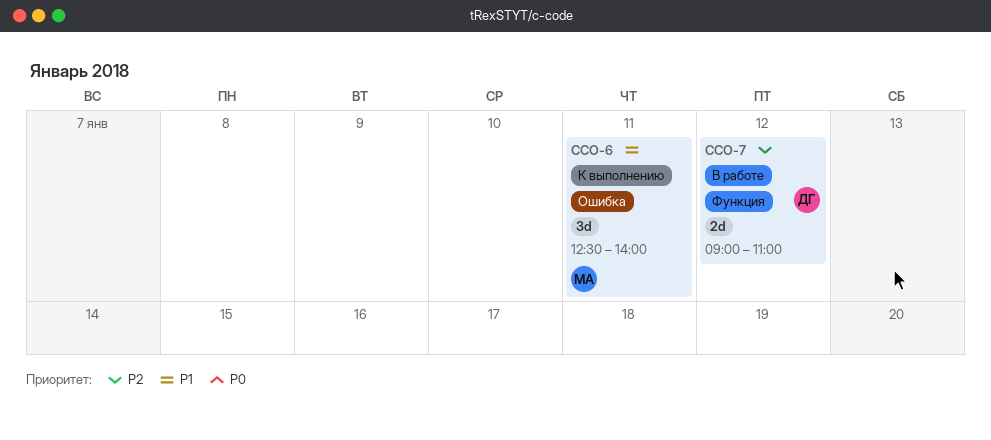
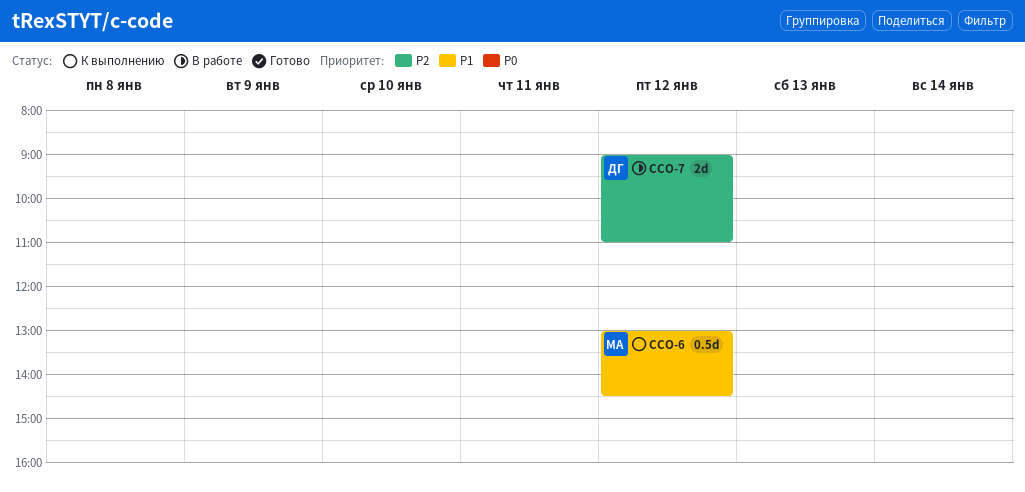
CCO-6, estimate: 3d -> 0.5d
CCO-6, day: Jan 11 -> Jan 12
CCO-6, begins: 12:30 -> 13:00
CCO-6, ends: 14:00 -> 14:30

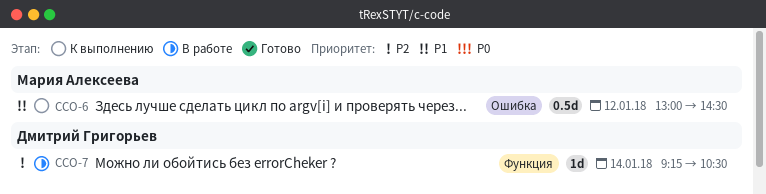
CCO-7, estimate: 2d -> 1d
CCO-7, day: Jan 12 -> Jan 14
CCO-7, begins: 09:00 -> 09:15
CCO-7, ends: 11:00 -> 10:30

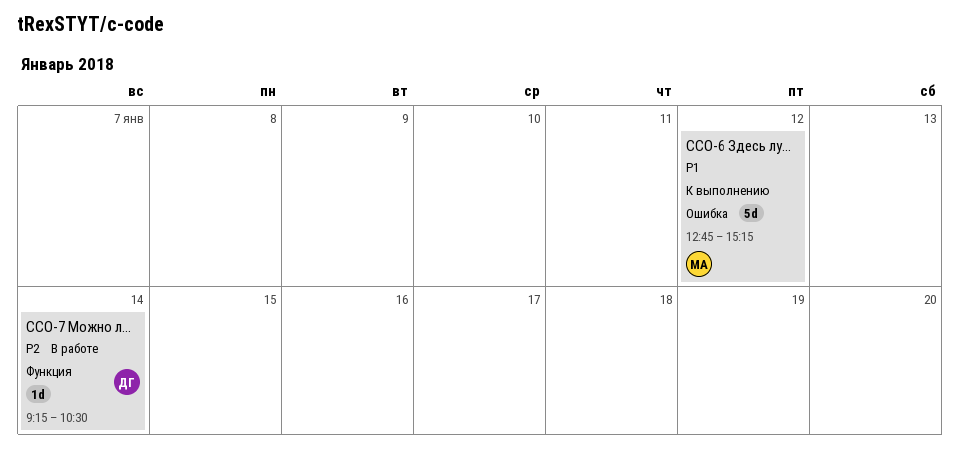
CCO-6, estimate: 0.5d -> 5d
CCO-6, begins: 13:00 -> 12:45
CCO-6, ends: 14:30 -> 15:15

